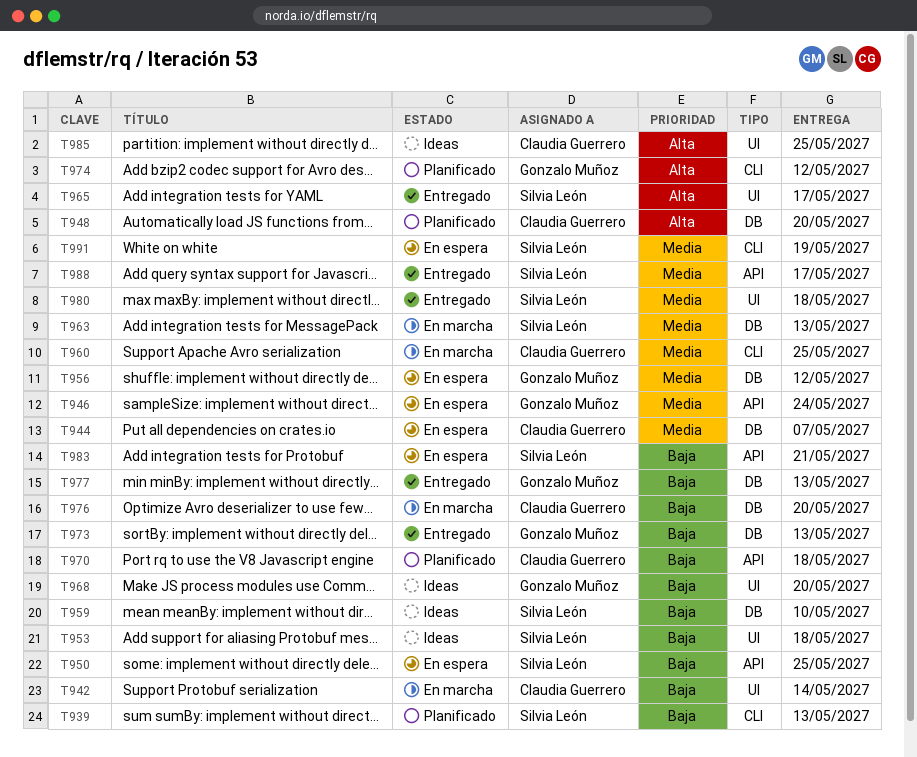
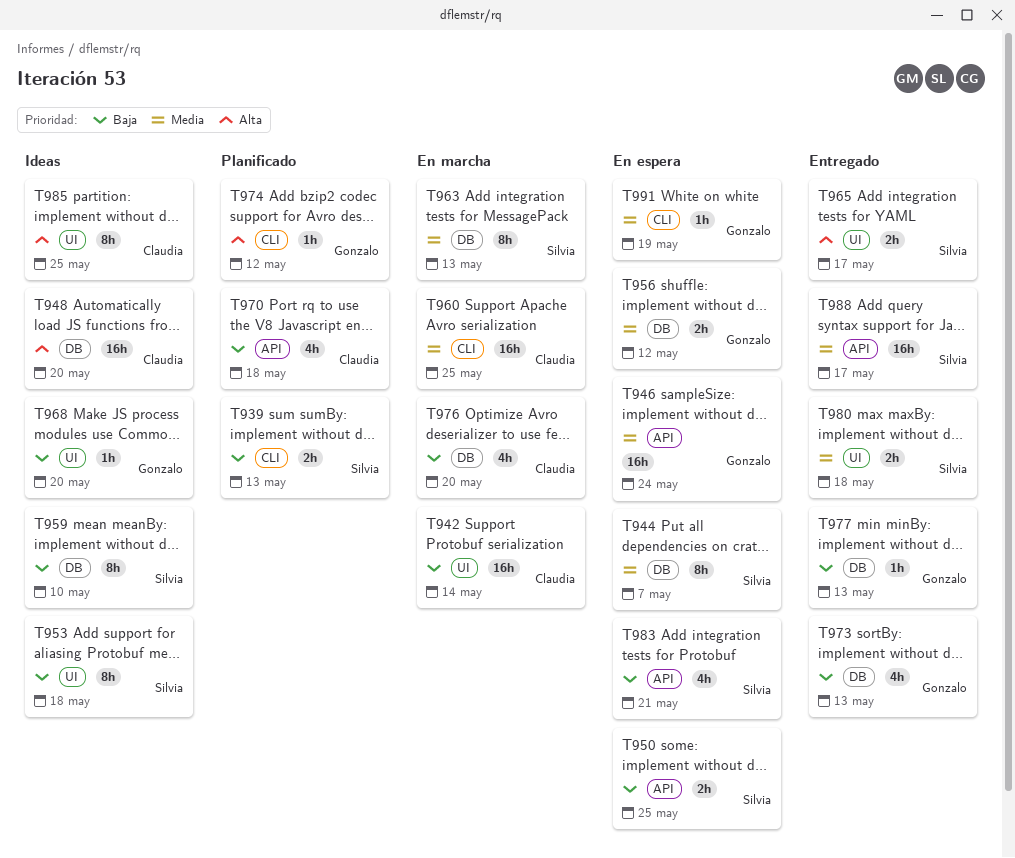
T944, owner: Claudia Guerrero -> Silvia León
T948, status: Planificado -> Ideas
T991, owner: Silvia León -> Gonzalo Muñoz

